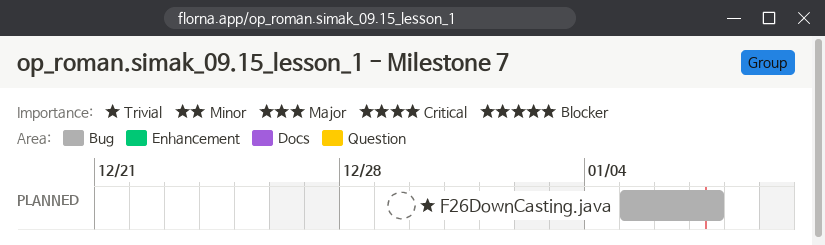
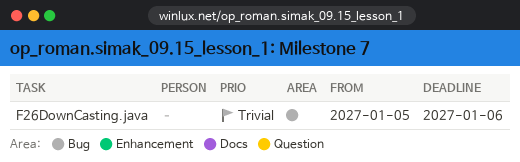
F26DownCasting.java, due: Jan 7 -> Jan 6

